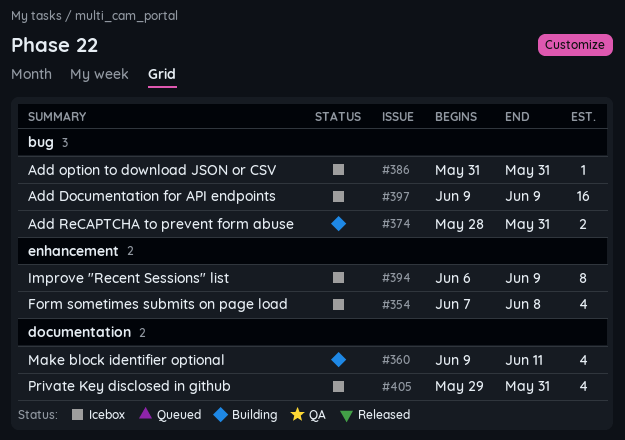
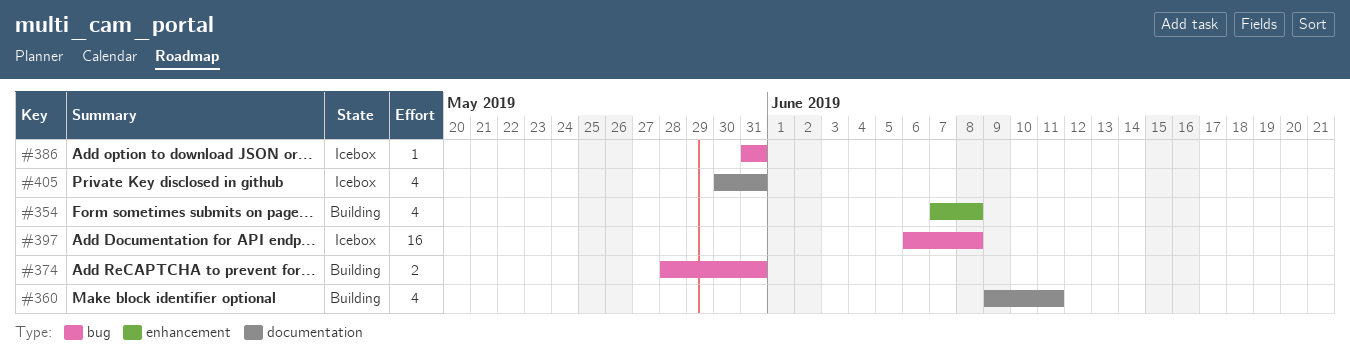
#354, status: Icebox -> Building
#394: present -> none
#397, start: Jun 9 -> Jun 6
#397, due: Jun 9 -> Jun 8
#405, start: May 29 -> May 30

